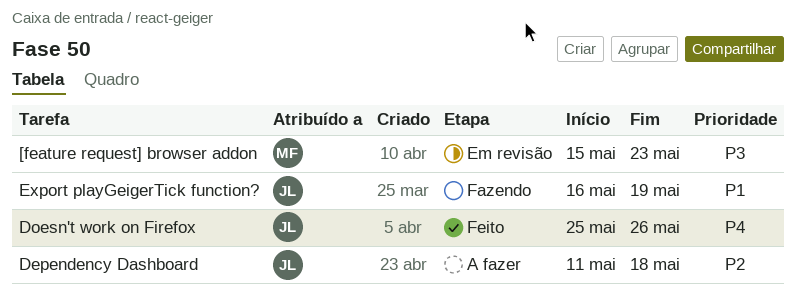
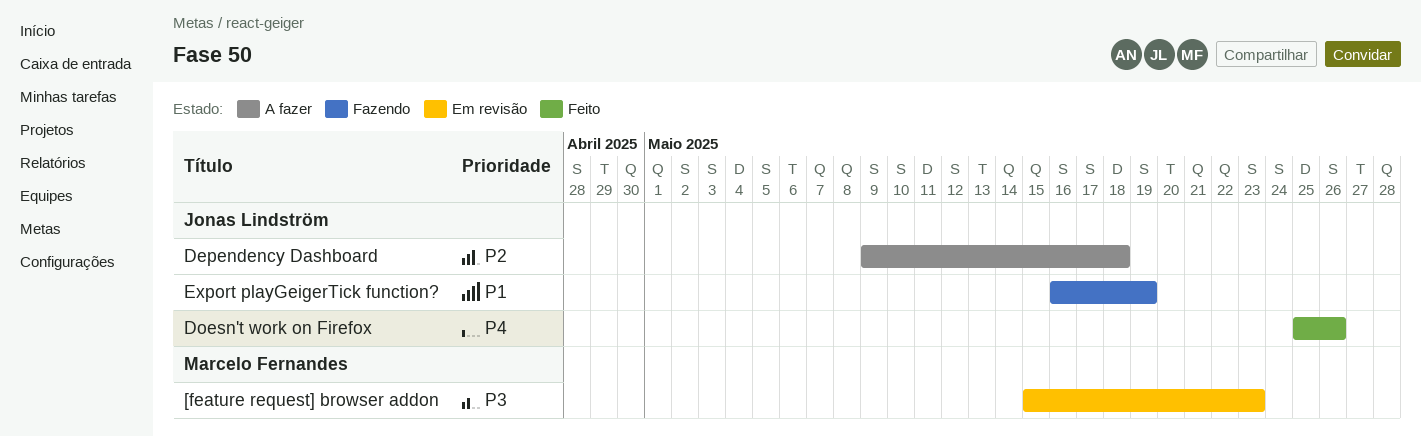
Dependency Dashboard, start: May 11 -> May 9

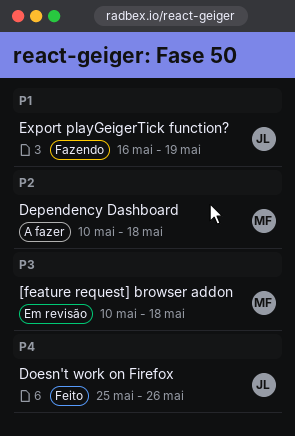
[feature request] browser addon, start: May 15 -> May 10
[feature request] browser addon, due: May 23 -> May 18
Dependency Dashboard, owner: Jonas Lindström -> Marcelo Fernandes
Dependency Dashboard, start: May 9 -> May 10

